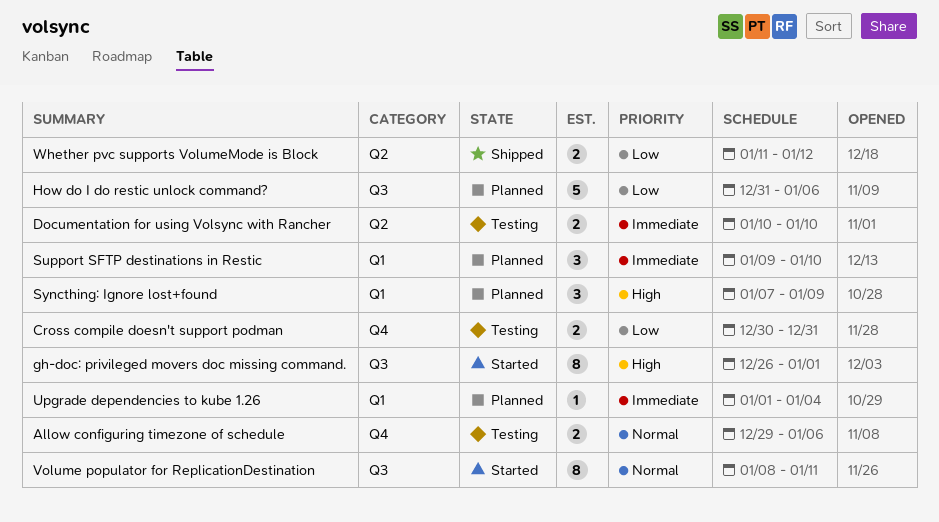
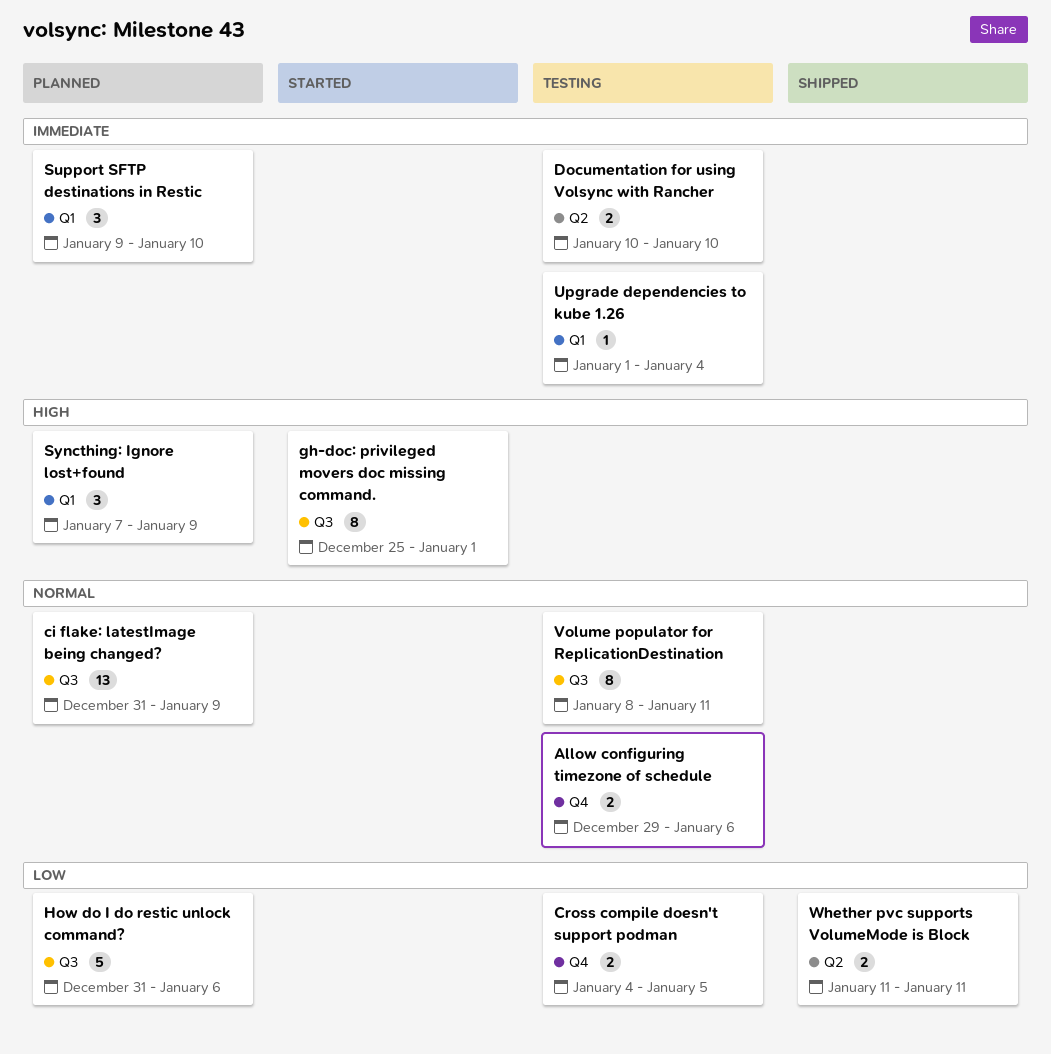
ci flake: latestImage being changed?: none -> present
Cross compile doesn't support podman, start: Dec 30 -> Jan 4
Cross compile doesn't support podman, due: Dec 31 -> Jan 5
gh-doc: privileged movers doc missing command., start: Dec 26 -> Dec 25
Upgrade dependencies to kube 1.26, status: Planned -> Testing
Volume populator for ReplicationDestination, status: Started -> Testing
Whether pvc supports VolumeMode is Block, due: Jan 12 -> Jan 11

